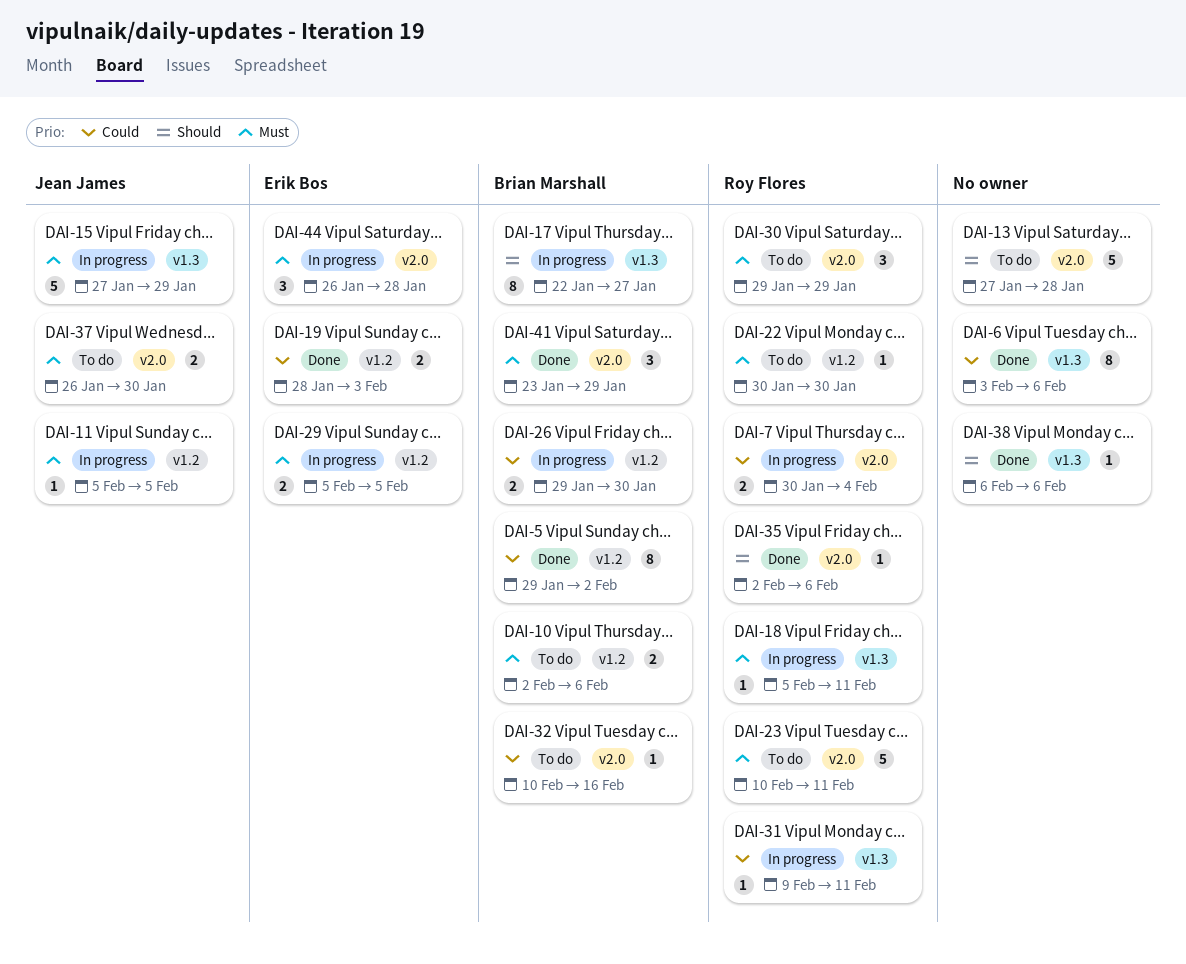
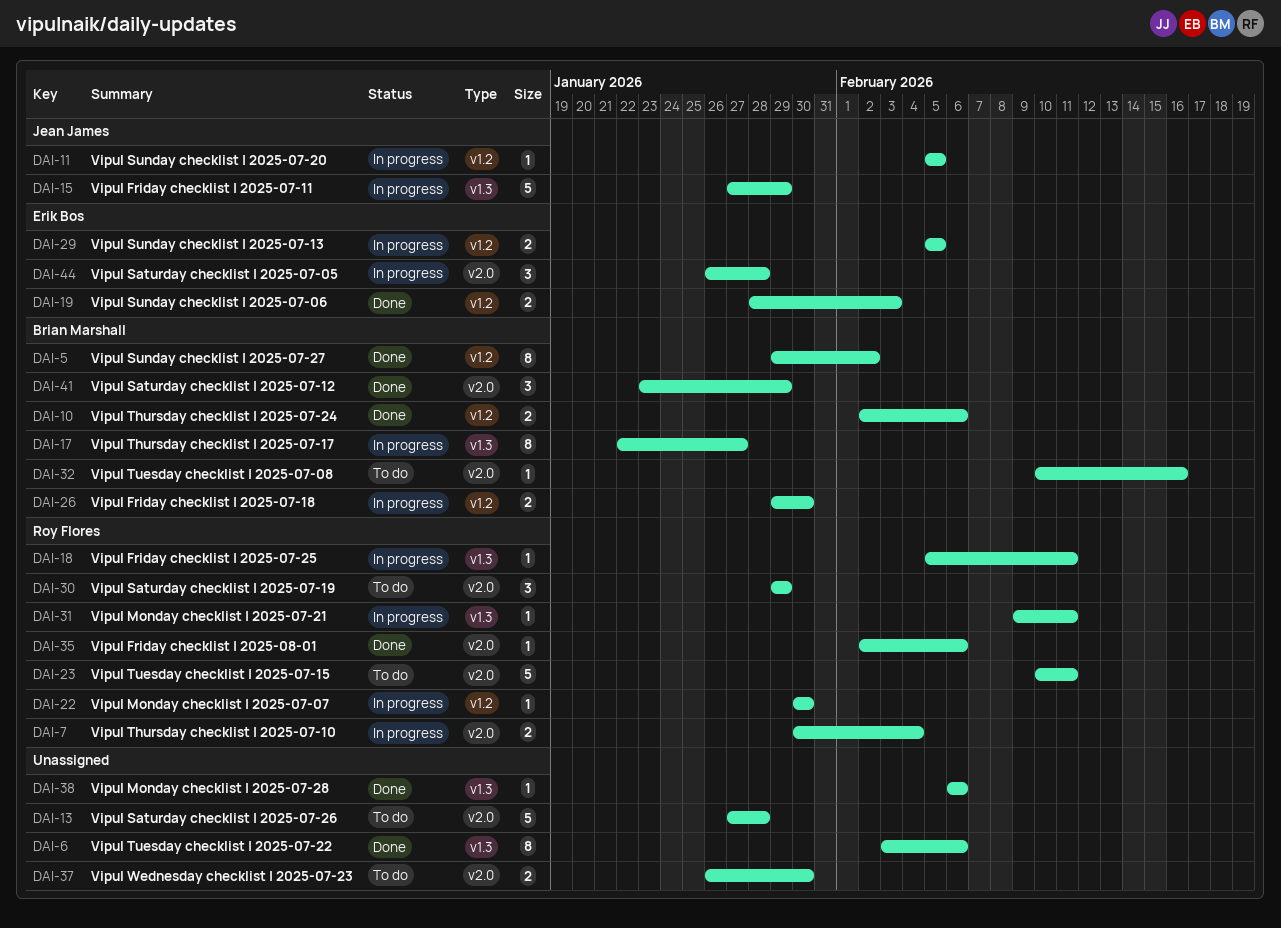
DAI-10, status: To do -> Done
DAI-22, status: To do -> In progress
DAI-37, owner: Jean James -> none

